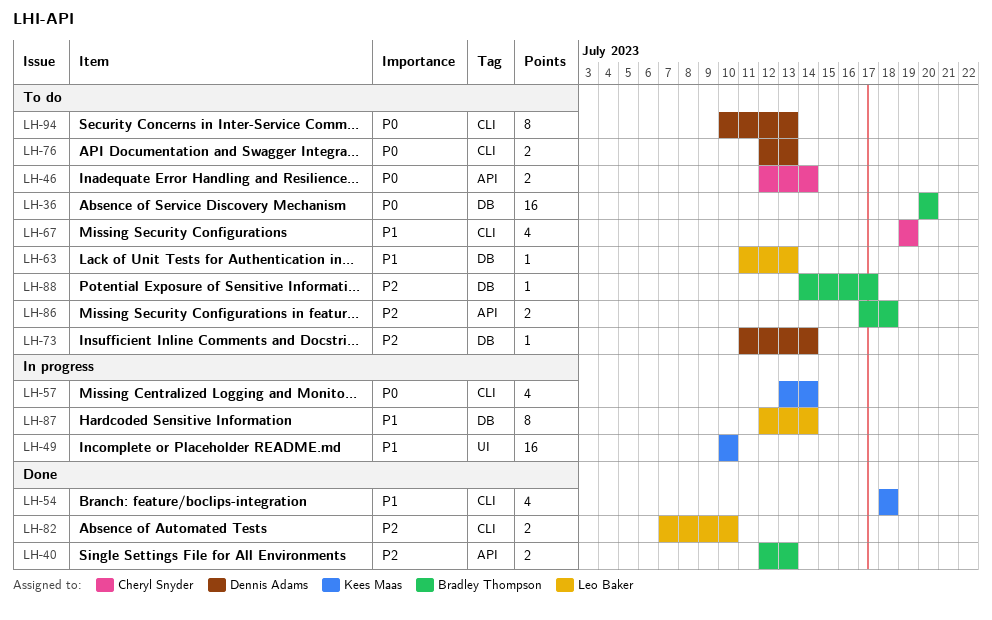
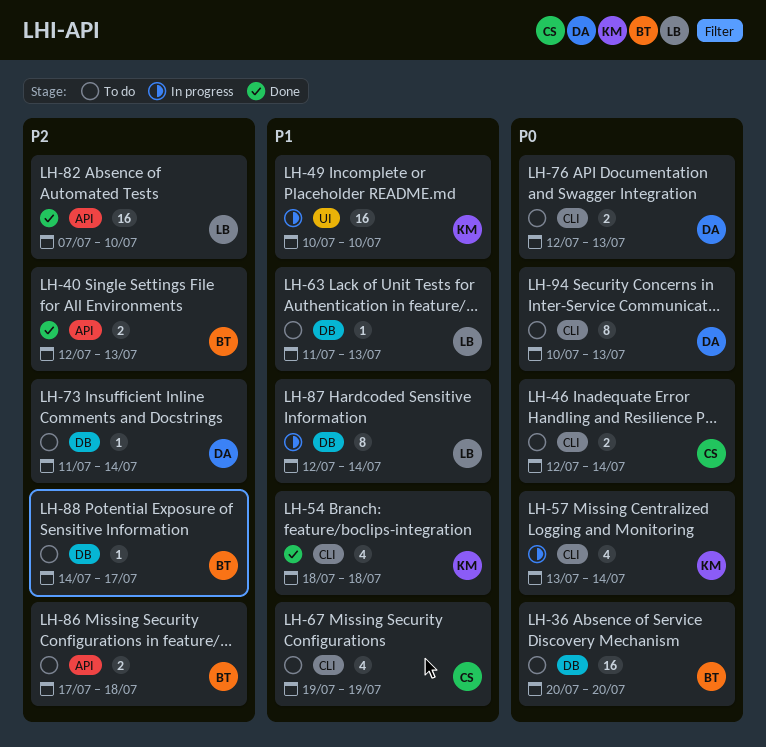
LH-46, label: API -> CLI
LH-82, label: CLI -> API
LH-82, estimate: 2 -> 16

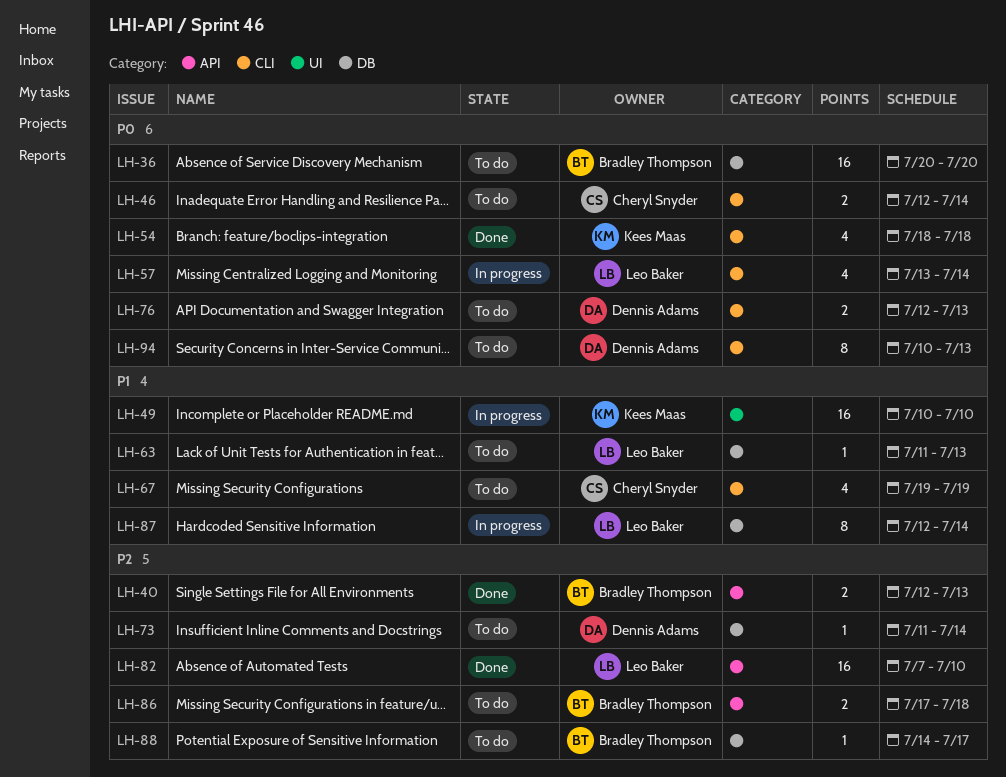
LH-54, priority: P1 -> P0
LH-57, owner: Kees Maas -> Leo Baker

